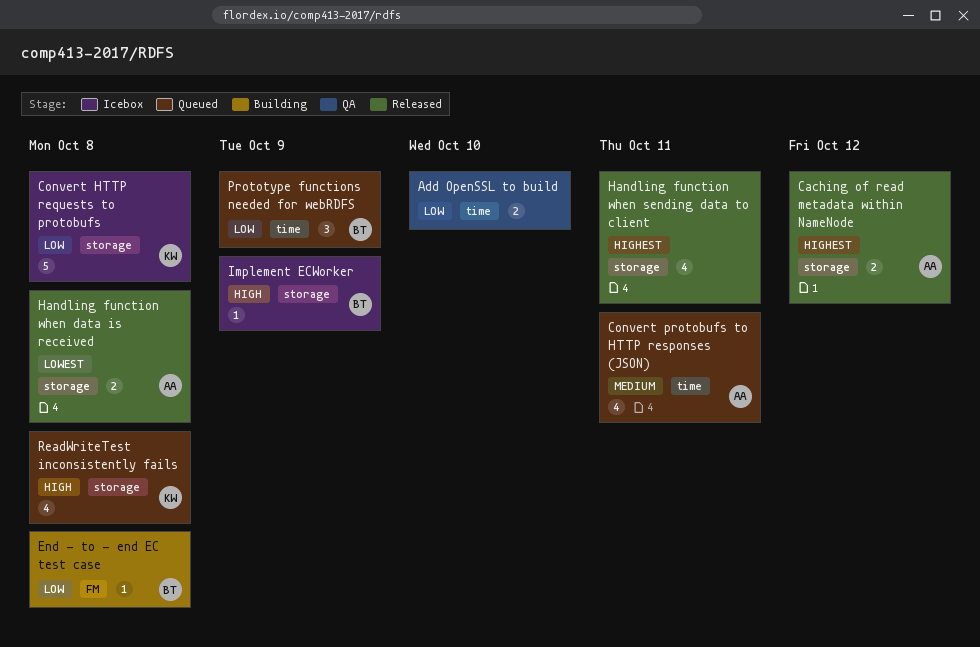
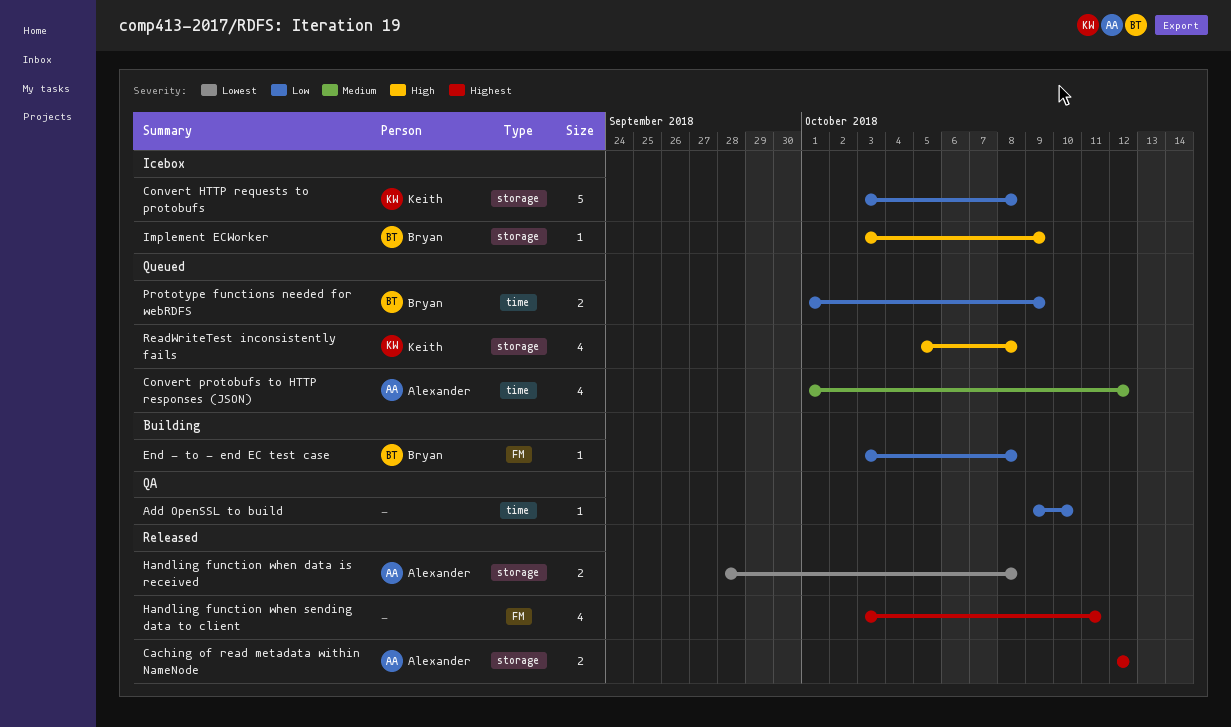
Add OpenSSL to build, estimate: 2 -> 1
Convert protobufs to HTTP responses (JSON), due: Oct 11 -> Oct 12
Handling function when sending data to client, label: storage -> FM
Prototype functions needed for webRDFS, estimate: 3 -> 2

